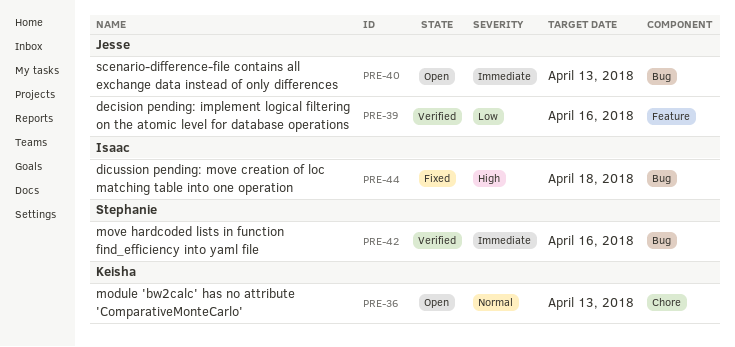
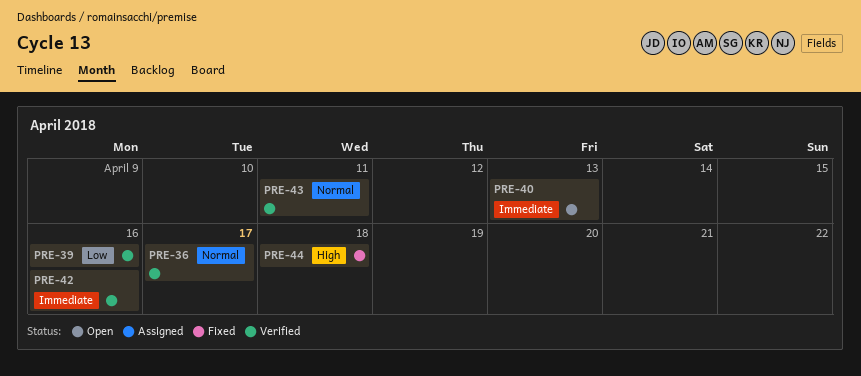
PRE-36, status: Open -> Verified
PRE-36, due: Apr 13 -> Apr 17
PRE-43: none -> present

